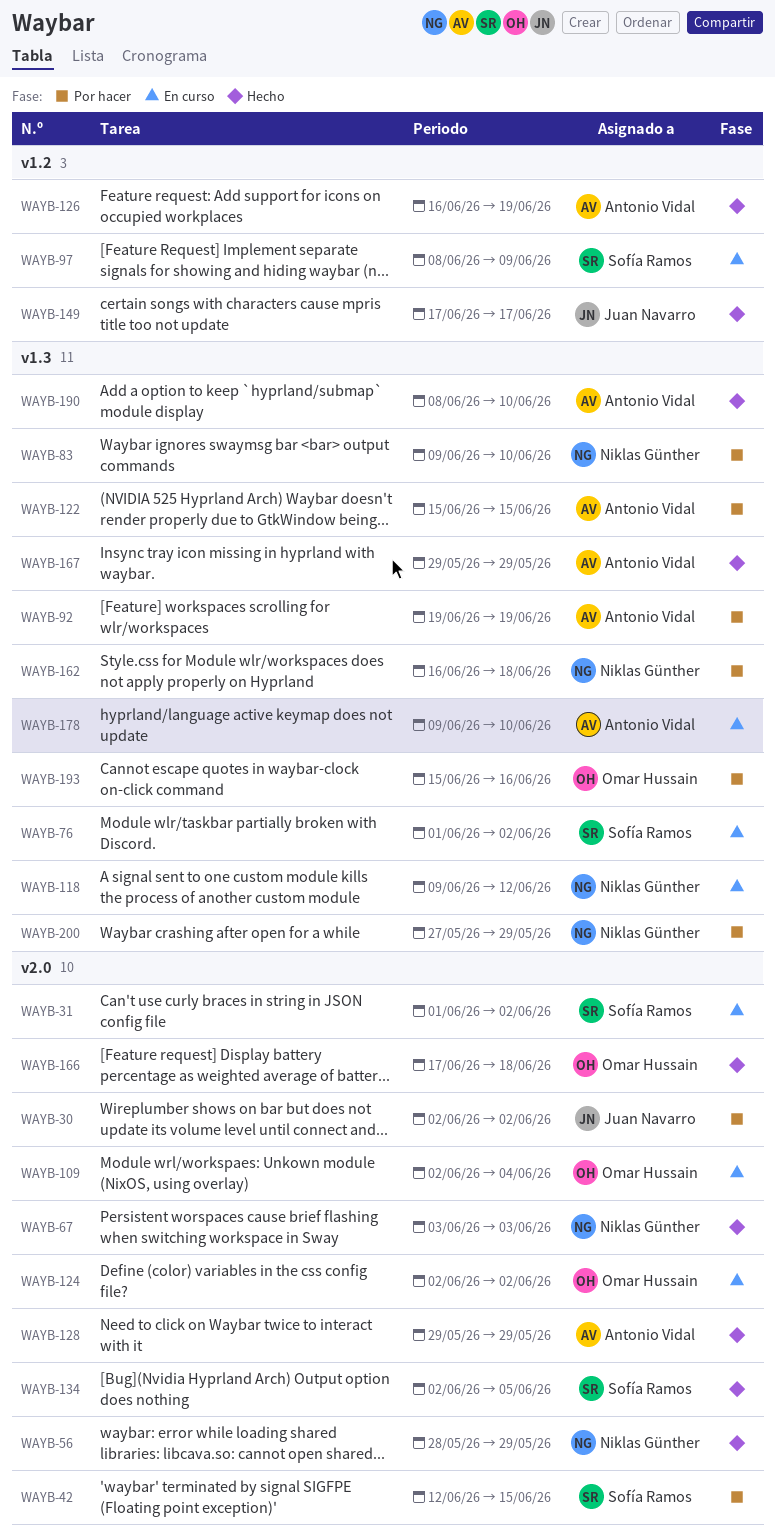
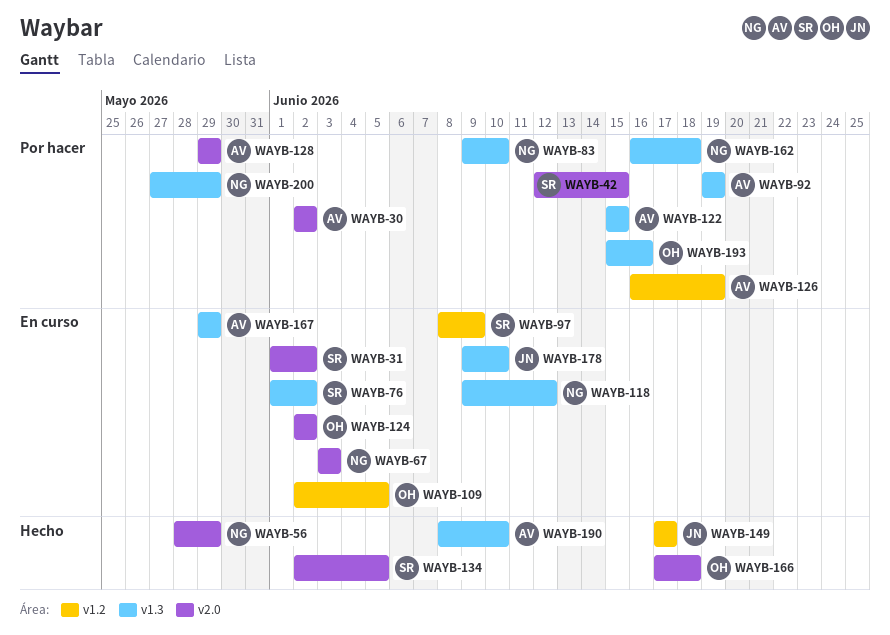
WAYB-30, owner: Juan Navarro -> Antonio Vidal
WAYB-67, status: Hecho -> En curso
WAYB-109, label: v2.0 -> v1.2
WAYB-109, due: Jun 4 -> Jun 5
WAYB-126, status: Hecho -> Por hacer
WAYB-128, status: Hecho -> Por hacer
WAYB-167, status: Hecho -> En curso
WAYB-178, owner: Antonio Vidal -> Juan Navarro

